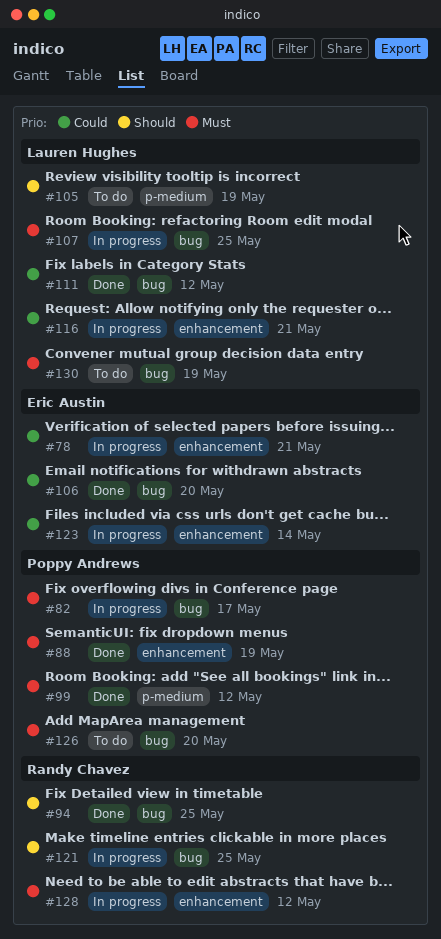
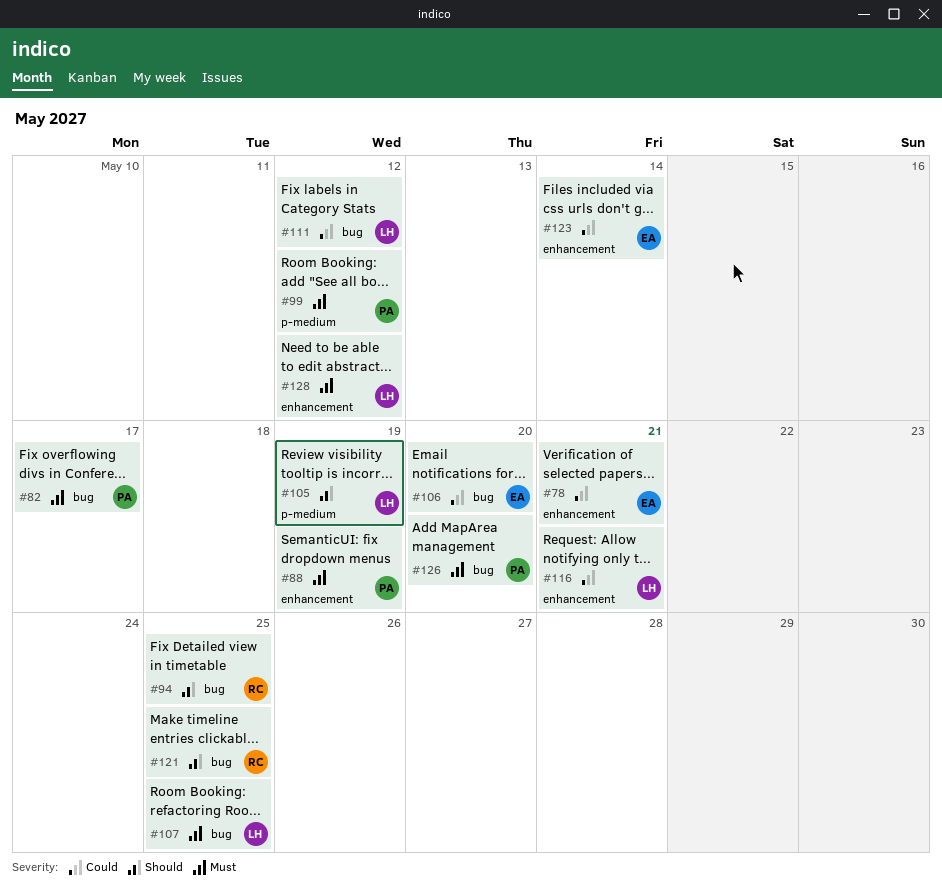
#128, owner: Randy Chavez -> Lauren Hughes
#130: present -> none

